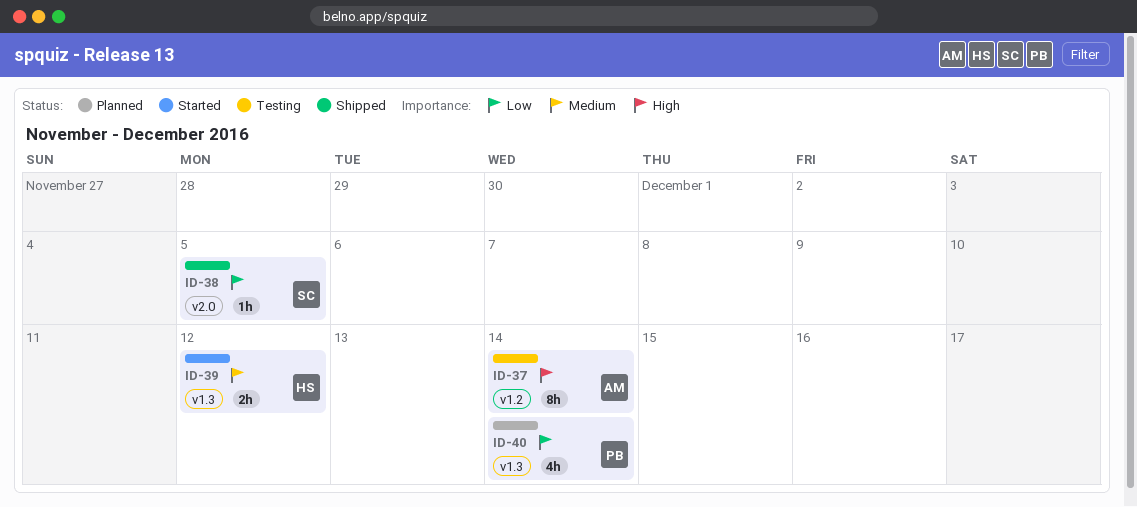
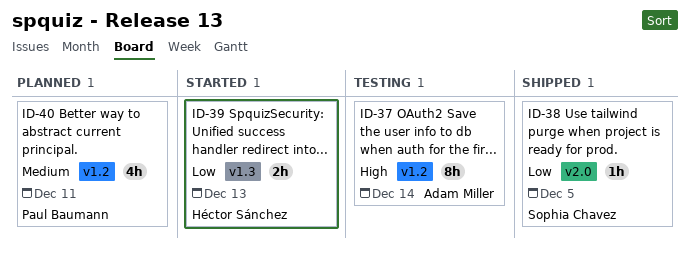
ID-39, priority: Medium -> Low
ID-39, due: Dec 12 -> Dec 13
ID-40, priority: Low -> Medium
ID-40, label: v1.3 -> v1.2
ID-40, due: Dec 14 -> Dec 11

